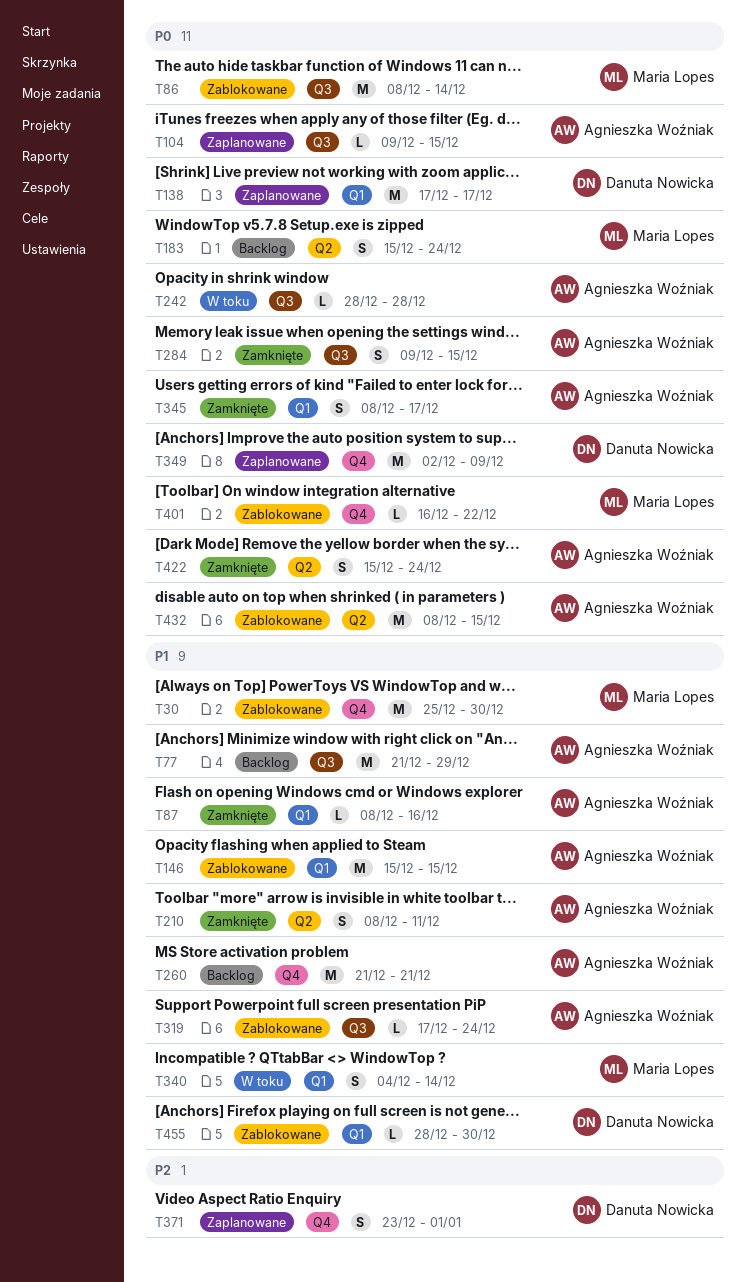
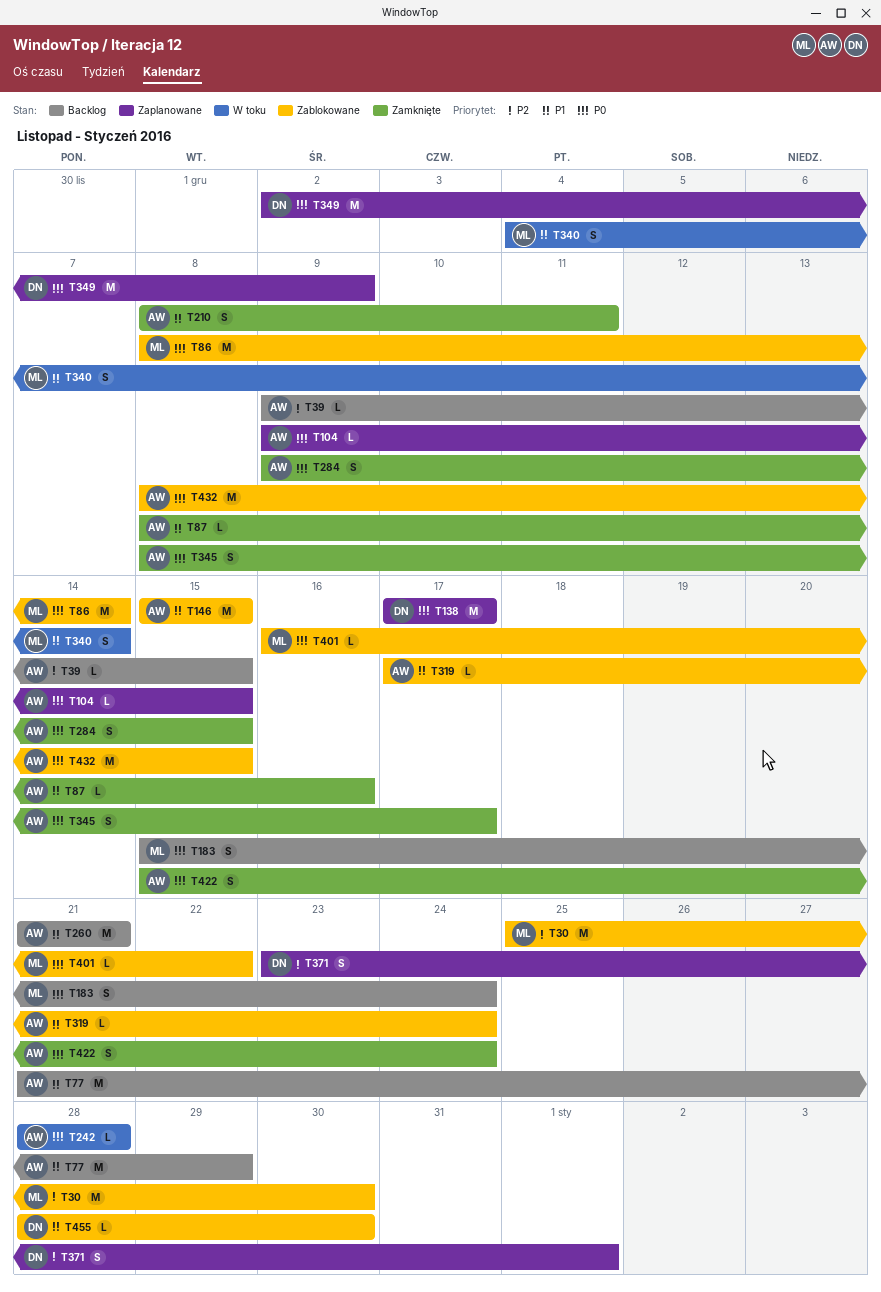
T30, priority: P1 -> P2
T39: none -> present

